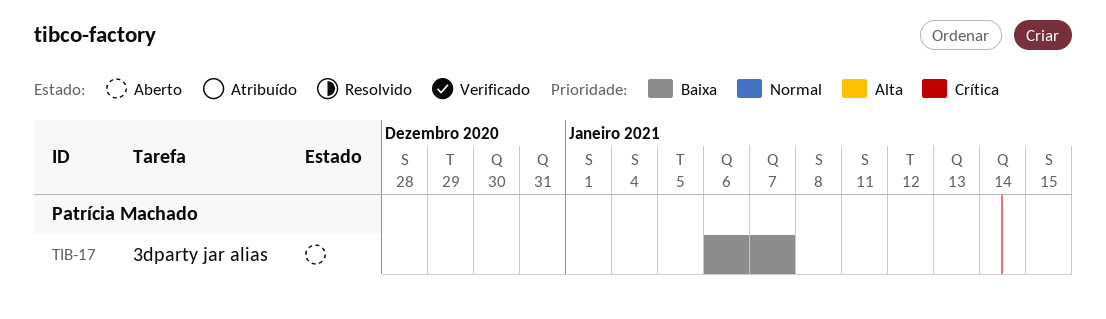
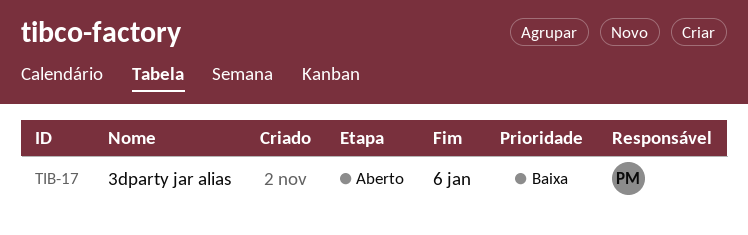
TIB-17, due: Jan 7 -> Jan 6

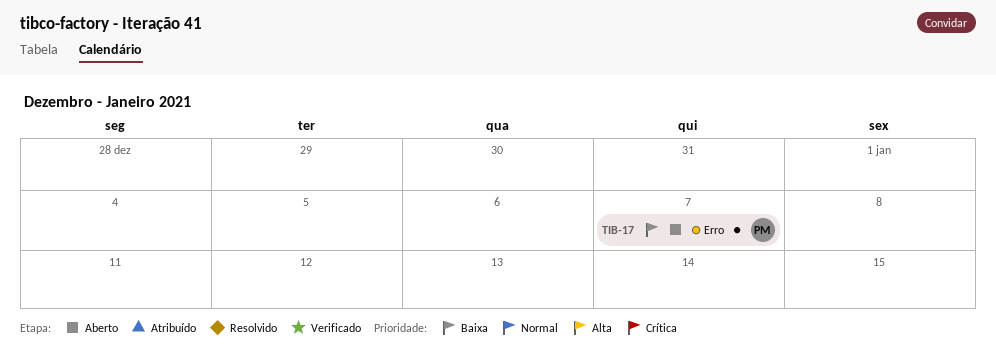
TIB-17, due: Jan 6 -> Jan 7

